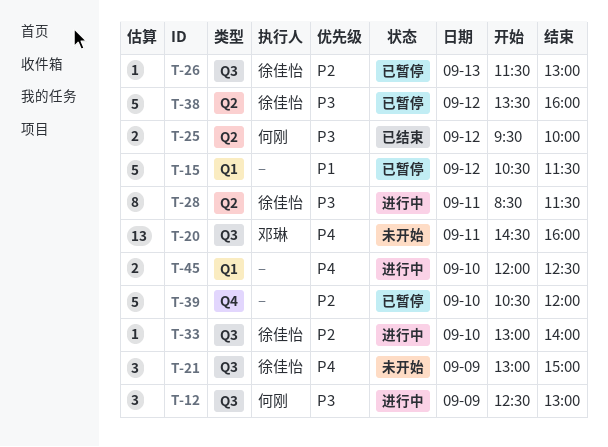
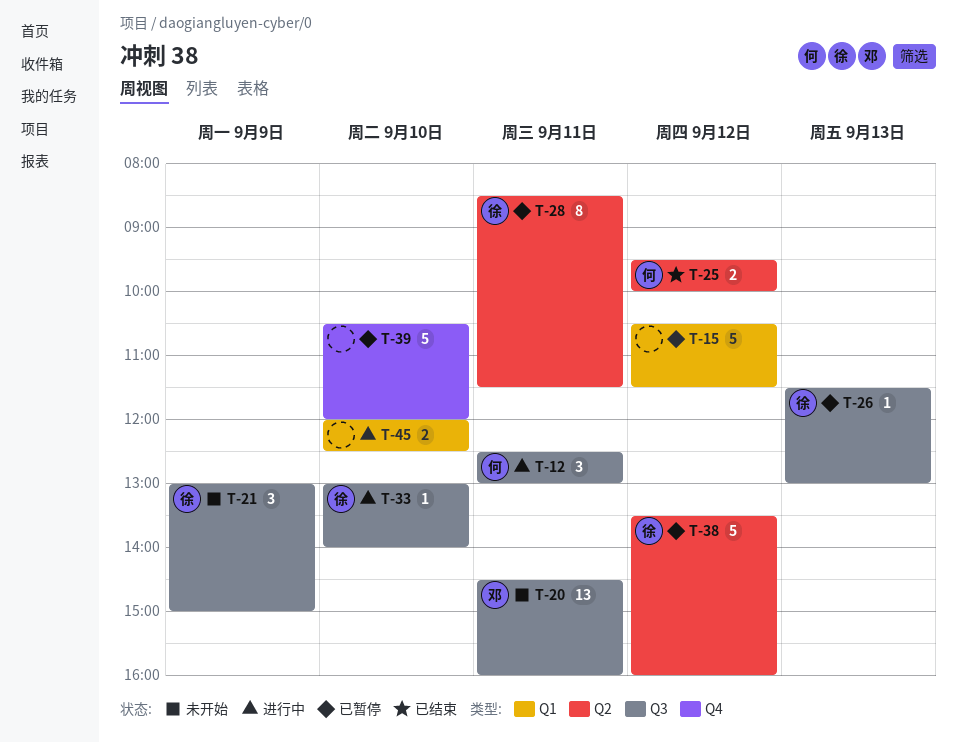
T-12, day: Sep 9 -> Sep 11
T-28, status: 进行中 -> 已暂停

